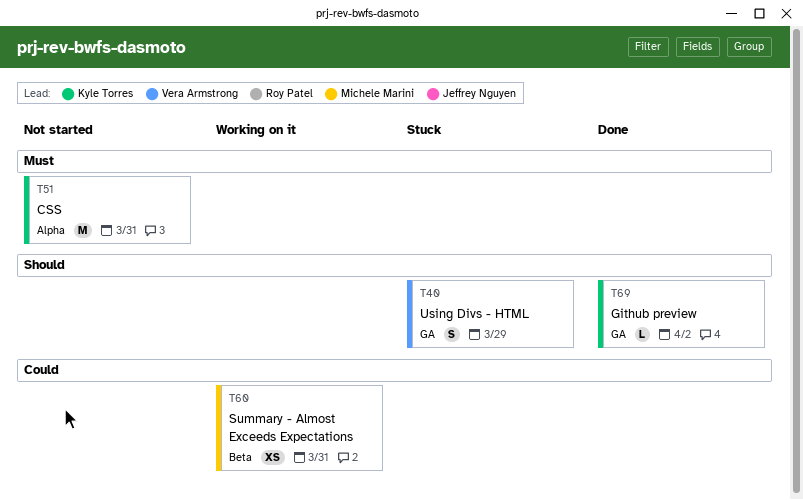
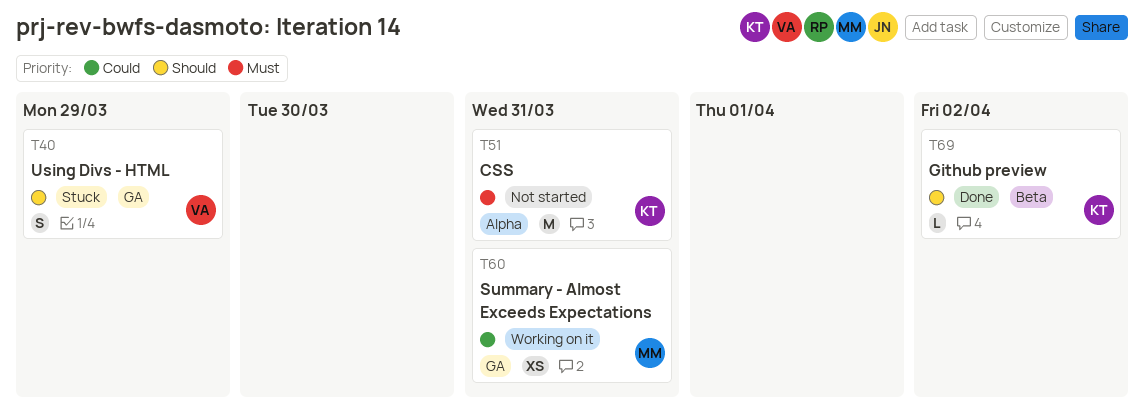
T60, label: Beta -> GA
T69, label: GA -> Beta

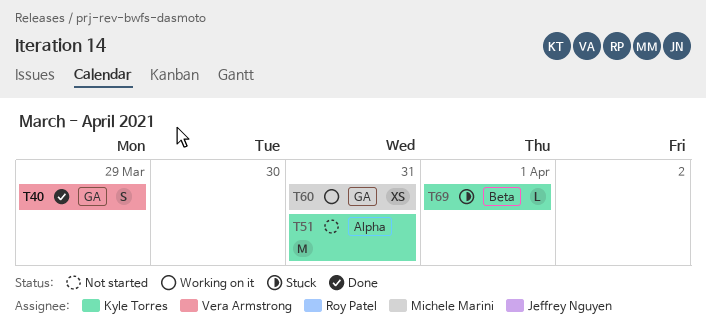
T40, status: Stuck -> Done
T69, status: Done -> Stuck
T69, due: Apr 2 -> Apr 1

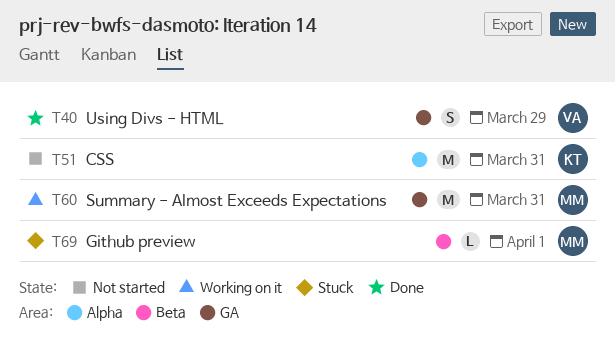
T60, estimate: XS -> M
T69, owner: Kyle Torres -> Michele Marini

